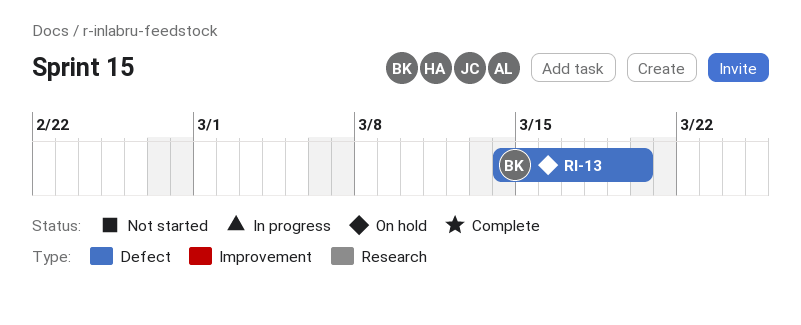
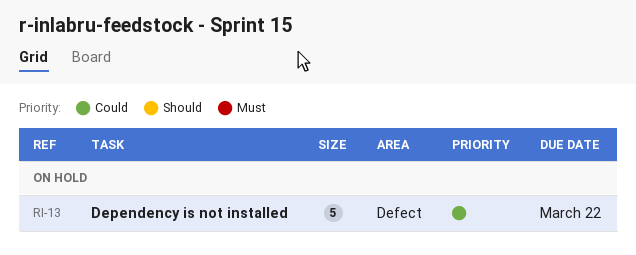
RI-13, due: Mar 20 -> Mar 22

